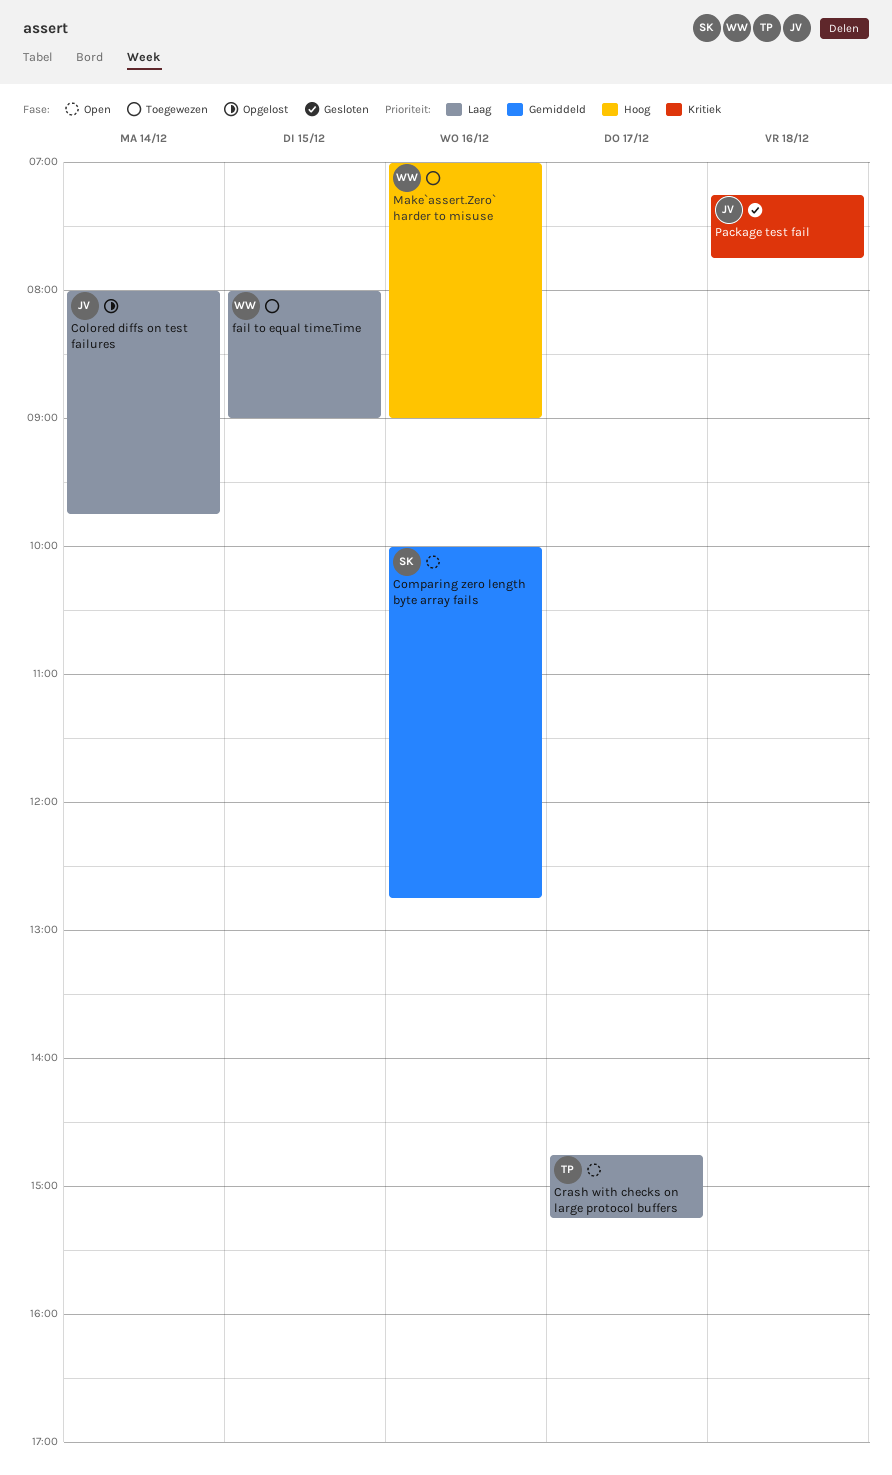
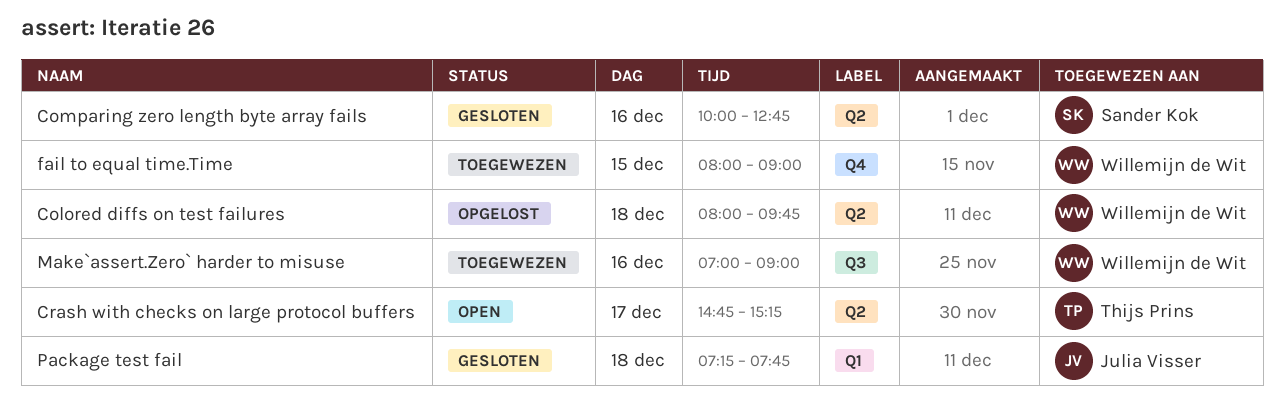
Colored diffs on test failures, owner: Julia Visser -> Willemijn de Wit
Colored diffs on test failures, day: Dec 14 -> Dec 18
Comparing zero length byte array fails, status: Open -> Gesloten

